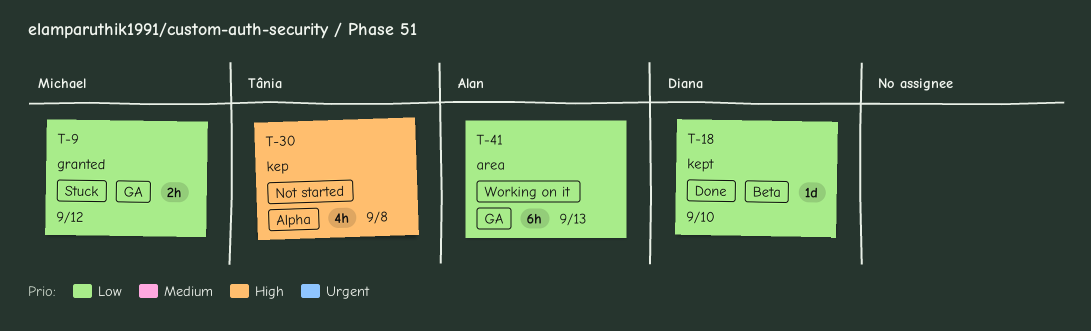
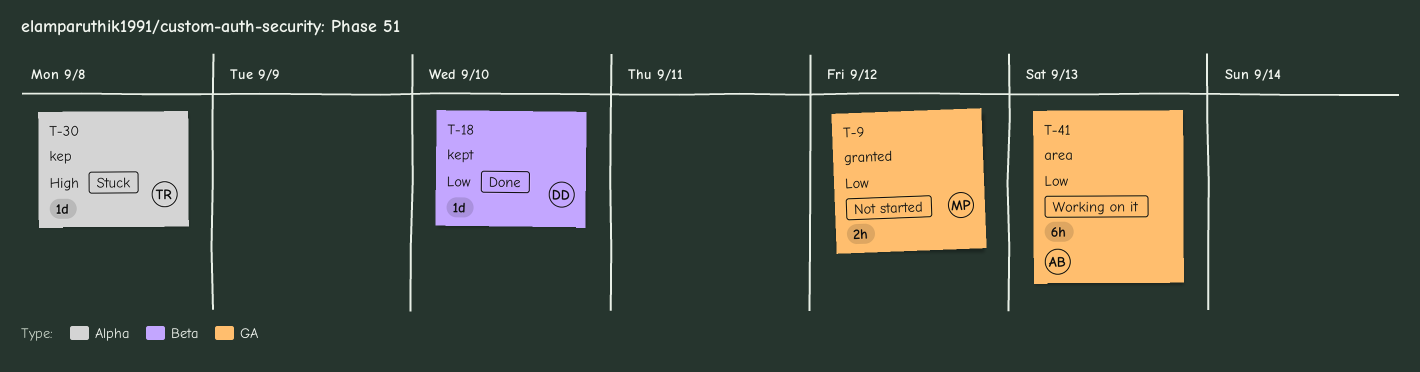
T-9, status: Stuck -> Not started
T-30, status: Not started -> Stuck
T-30, estimate: 4h -> 1d

